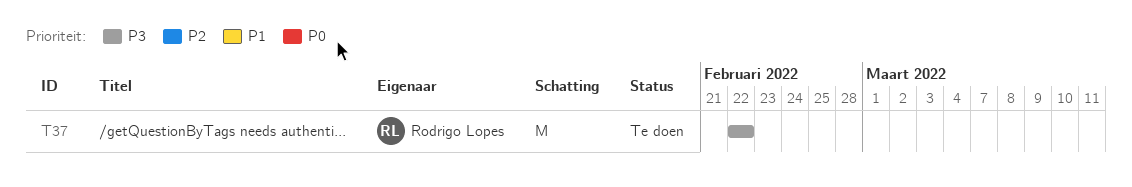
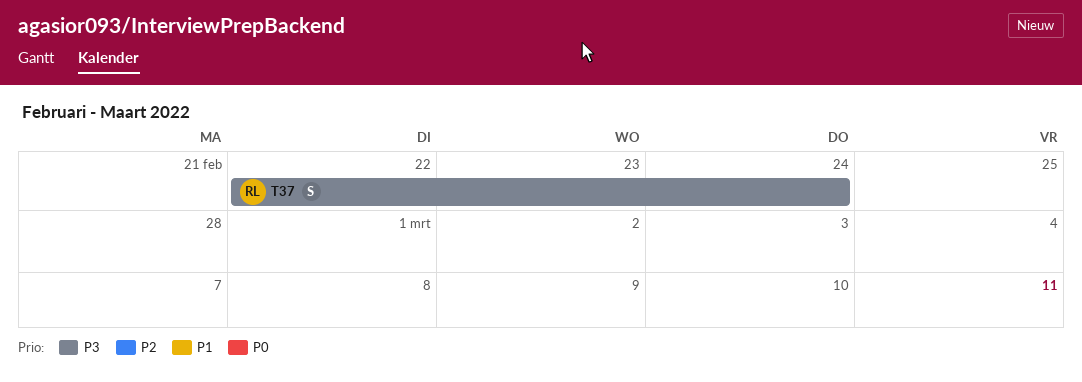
T37, estimate: M -> S
T37, due: Feb 22 -> Feb 24

